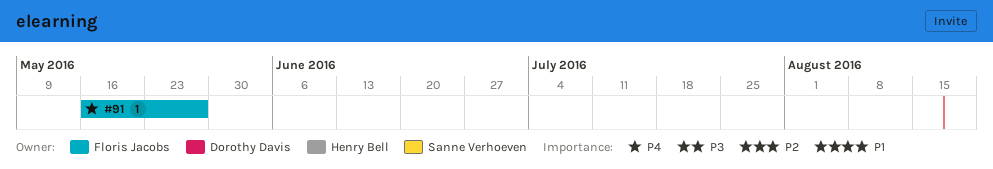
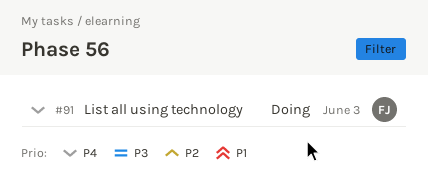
#91, due: May 27 -> Jun 3

